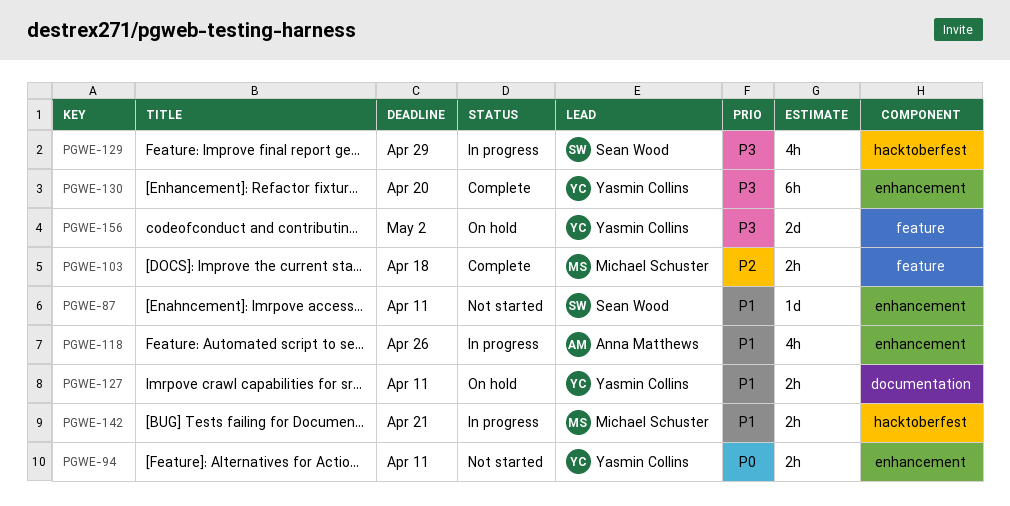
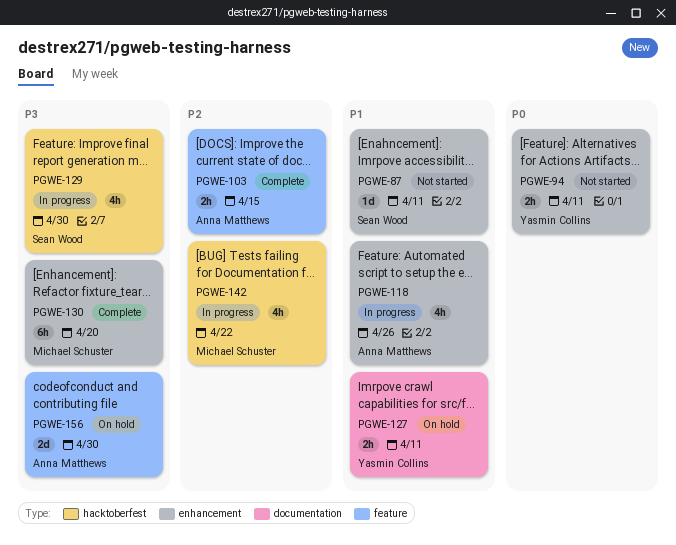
PGWE-103, owner: Michael Schuster -> Anna Matthews
PGWE-103, due: Apr 18 -> Apr 15
PGWE-129, due: Apr 29 -> Apr 30
PGWE-130, owner: Yasmin Collins -> Michael Schuster
PGWE-142, priority: P1 -> P2
PGWE-142, estimate: 2h -> 4h
PGWE-142, due: Apr 21 -> Apr 22
PGWE-156, owner: Yasmin Collins -> Anna Matthews
PGWE-156, due: May 2 -> Apr 30

